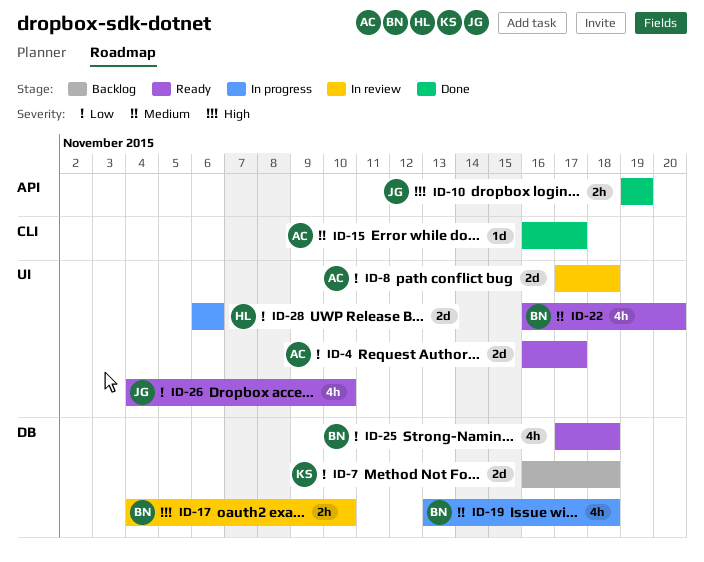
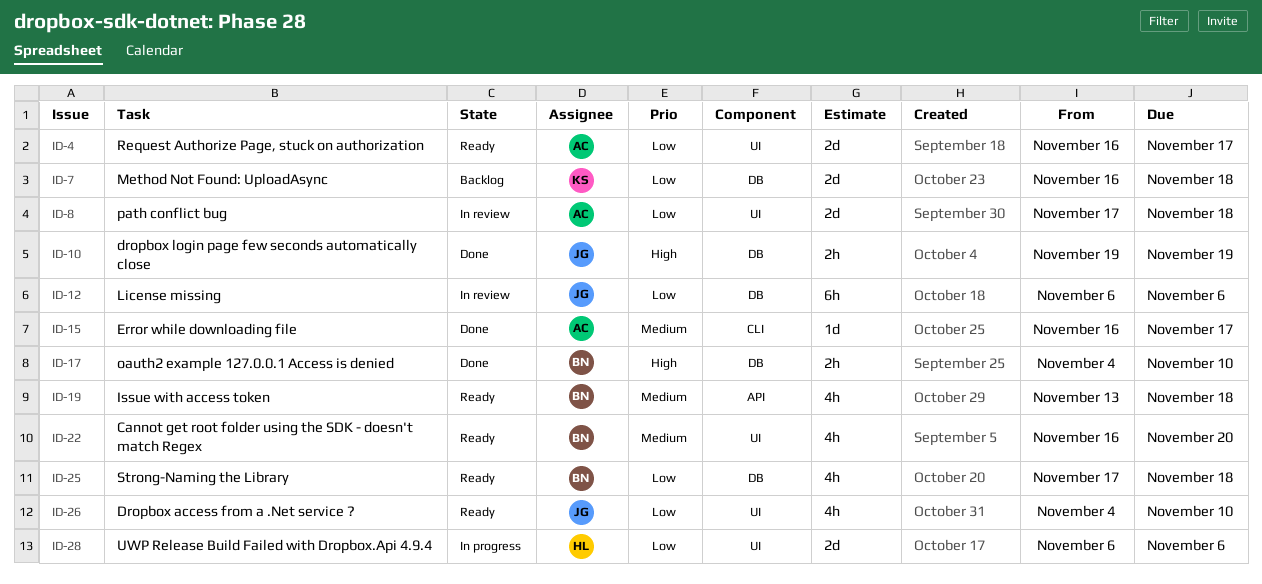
ID-10, label: API -> DB
ID-12: none -> present
ID-17, status: In review -> Done
ID-19, status: In progress -> Ready
ID-19, label: DB -> API

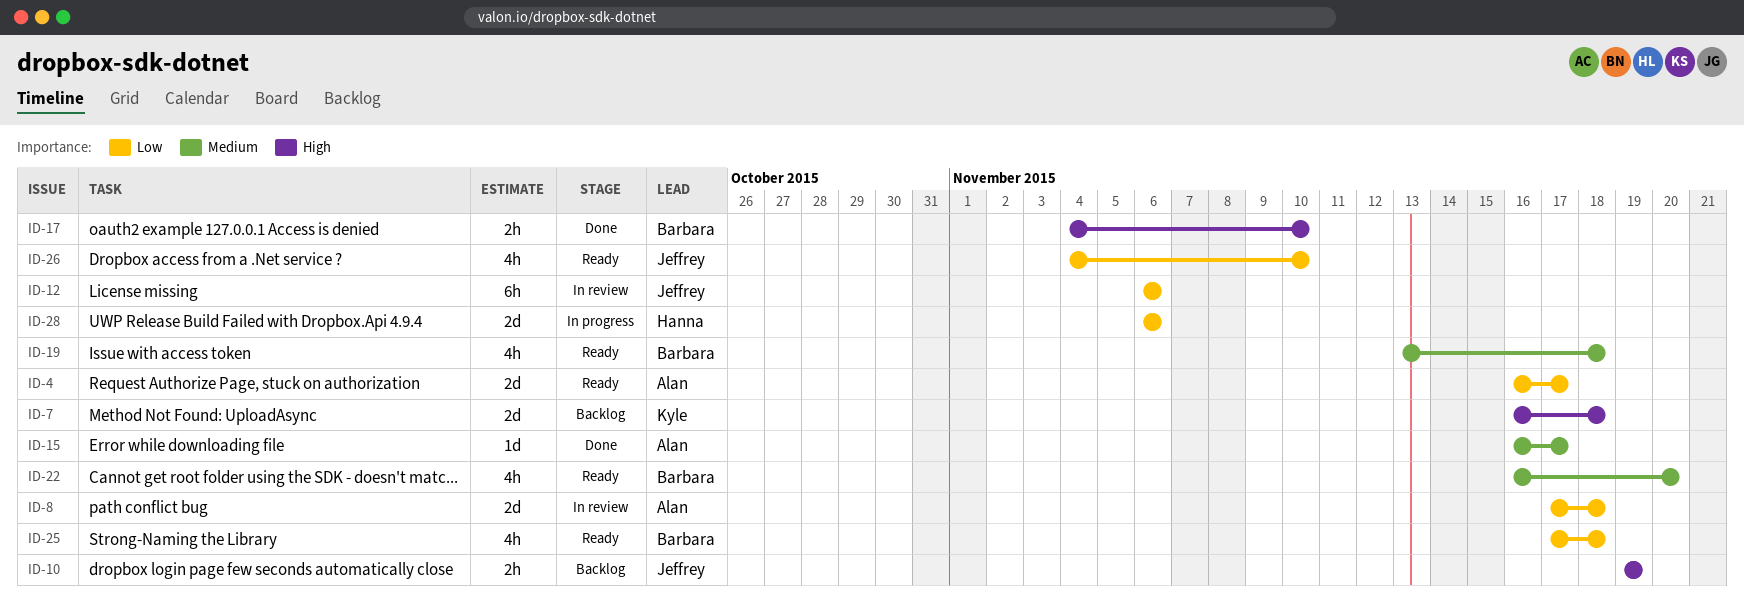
ID-7, priority: Low -> High
ID-10, status: Done -> Backlog

